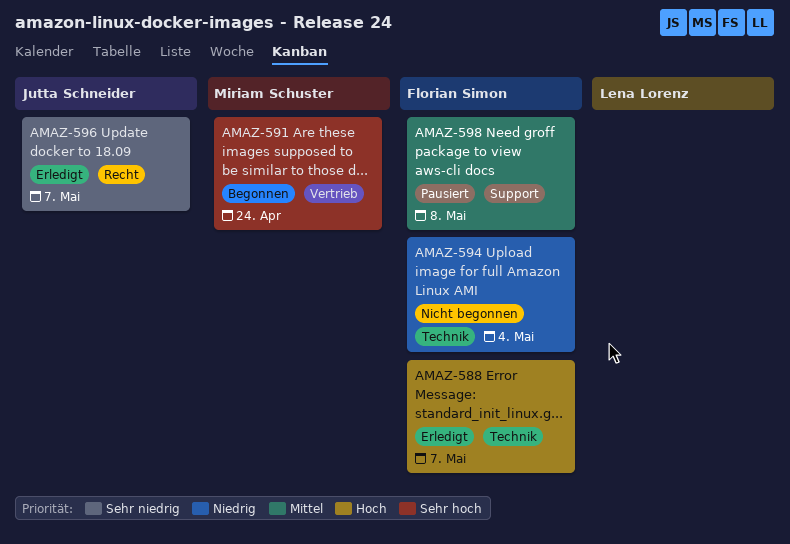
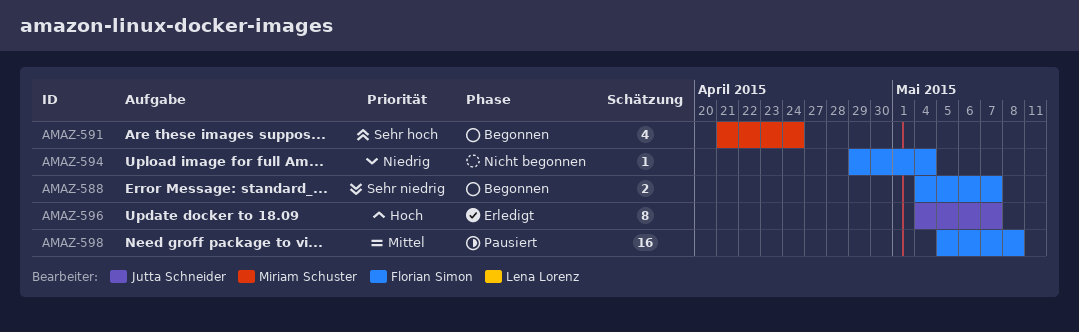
AMAZ-588, status: Erledigt -> Begonnen
AMAZ-588, priority: Hoch -> Sehr niedrig
AMAZ-596, priority: Sehr niedrig -> Hoch

